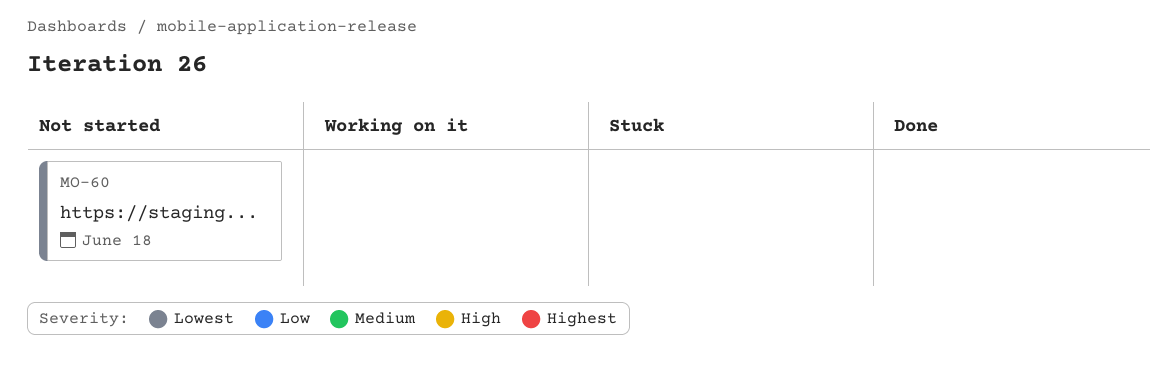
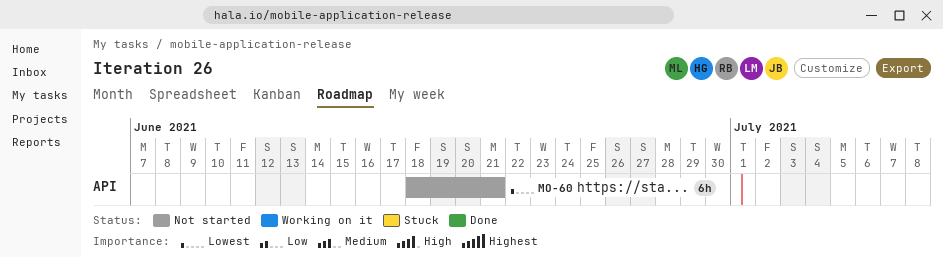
MO-60, due: Jun 18 -> Jun 21

